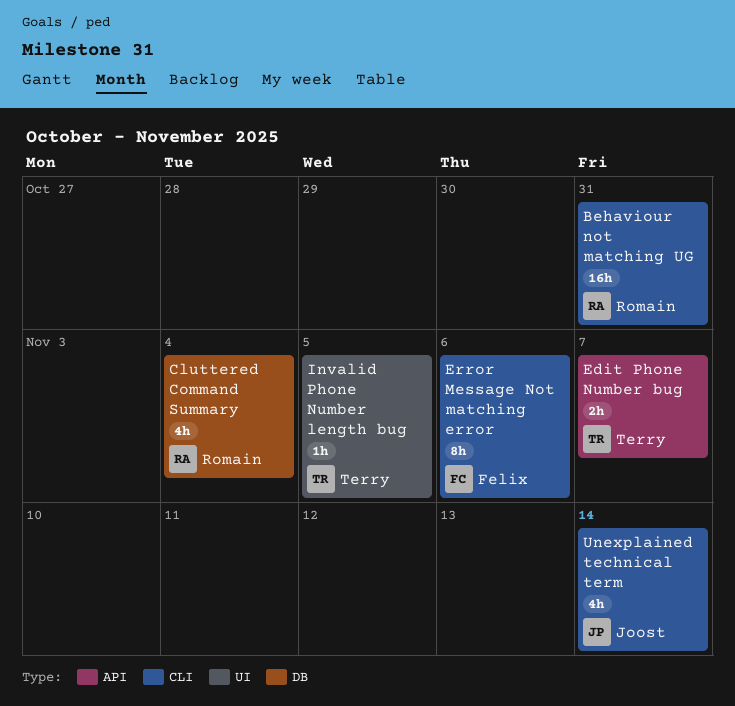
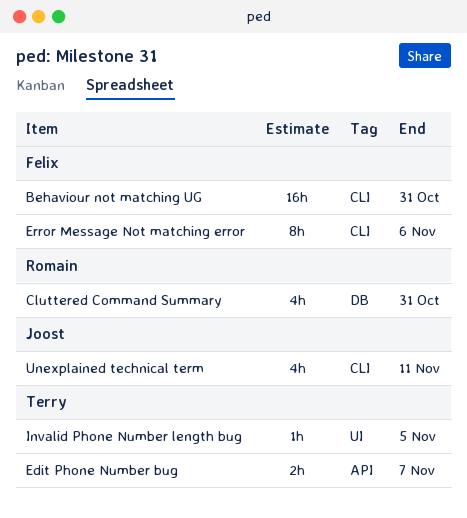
Behaviour not matching UG, owner: Romain -> Felix
Cluttered Command Summary, due: Nov 4 -> Oct 31
Unexplained technical term, due: Nov 14 -> Nov 11

